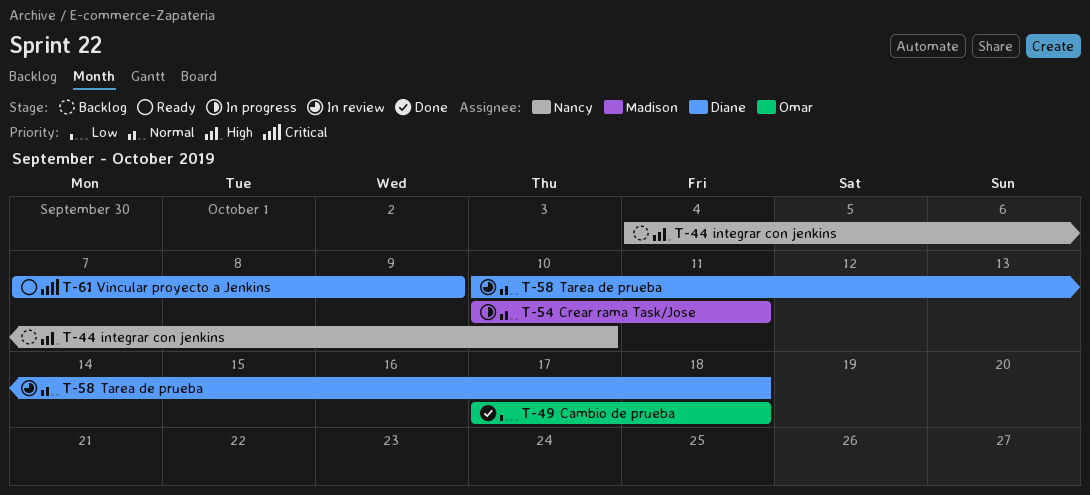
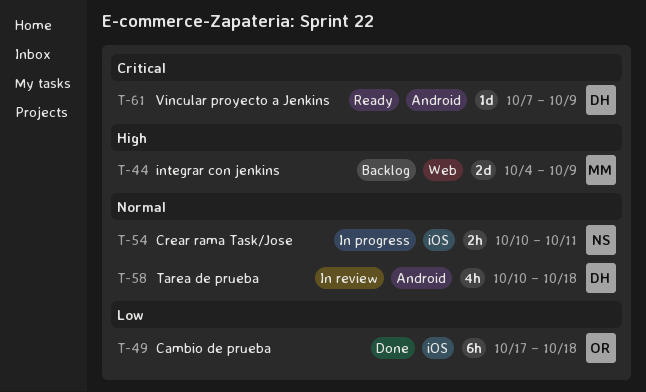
T-44, owner: Nancy -> Madison
T-44, due: Oct 10 -> Oct 9
T-54, owner: Madison -> Nancy

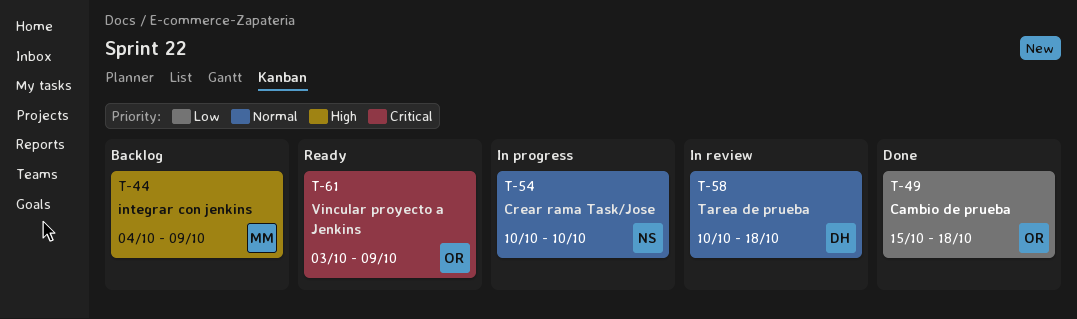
T-49, start: Oct 17 -> Oct 15
T-54, due: Oct 11 -> Oct 10
T-61, owner: DH -> OR
T-61, start: Oct 7 -> Oct 3

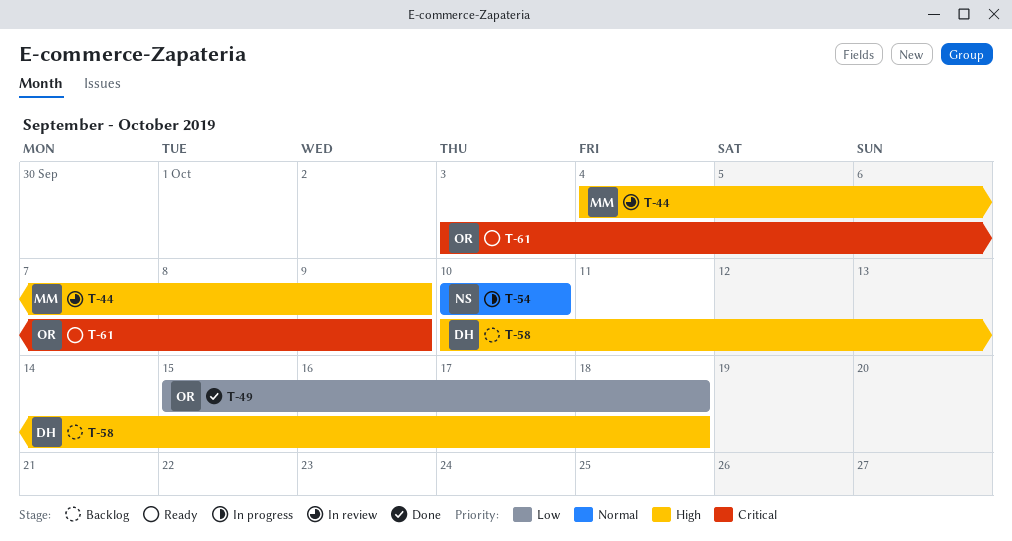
T-44, status: Backlog -> In review
T-58, status: In review -> Backlog
T-58, priority: Normal -> High

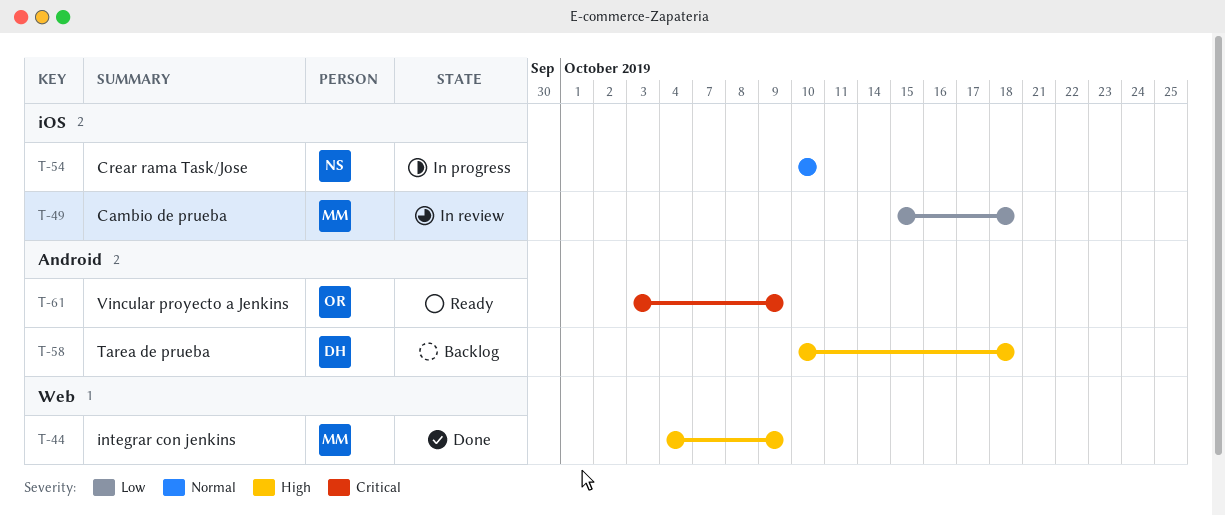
T-44, status: In review -> Done
T-49, status: Done -> In review
T-49, owner: OR -> MM

